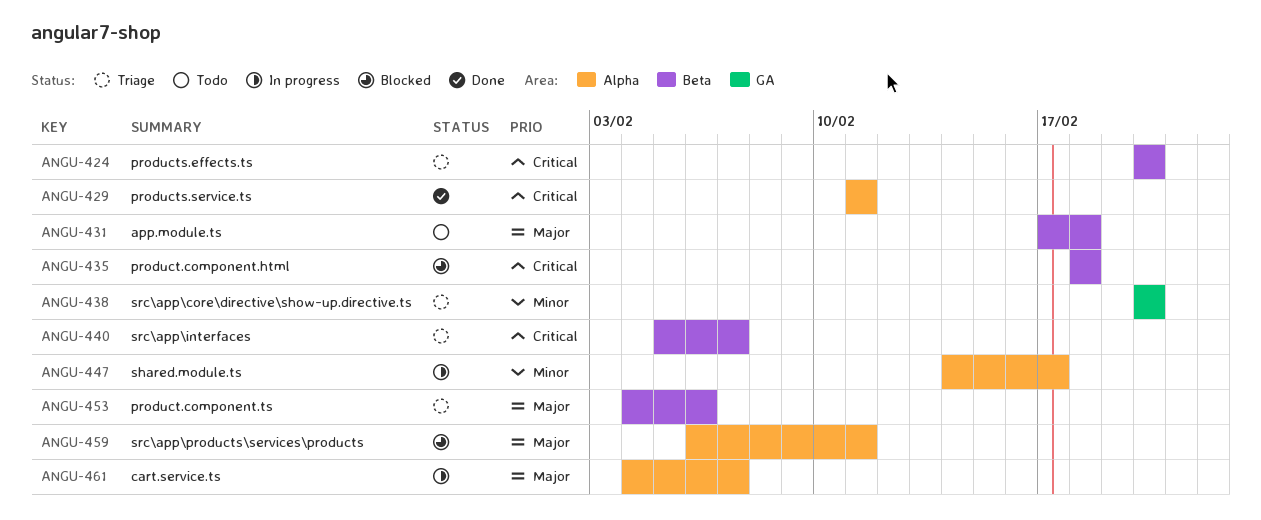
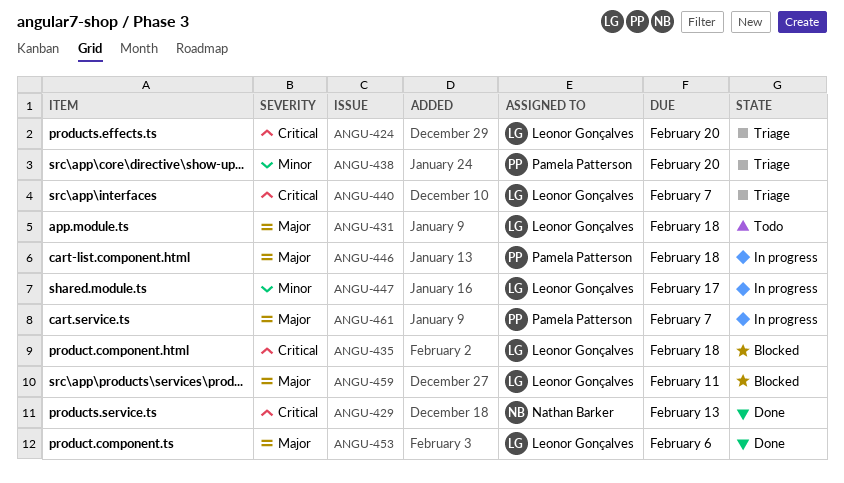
ANGU-429, due: Feb 11 -> Feb 13
ANGU-446: none -> present
ANGU-453, status: Triage -> Done

